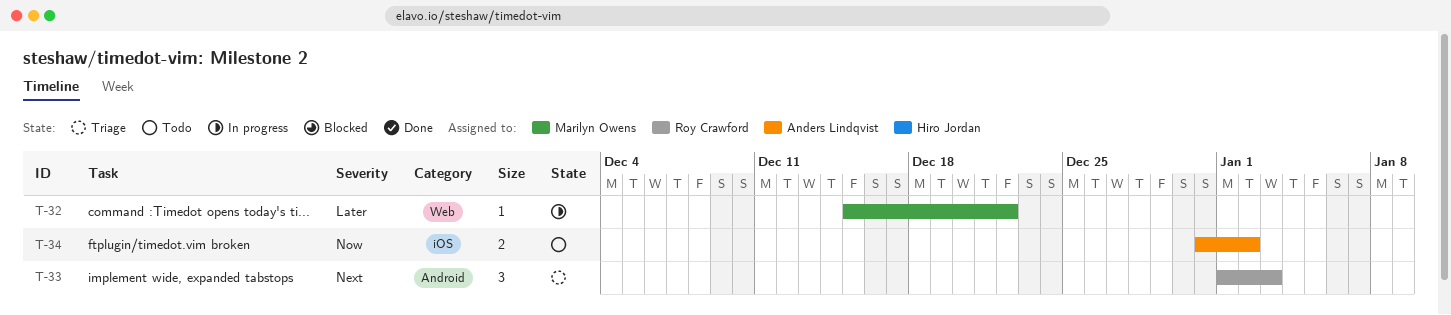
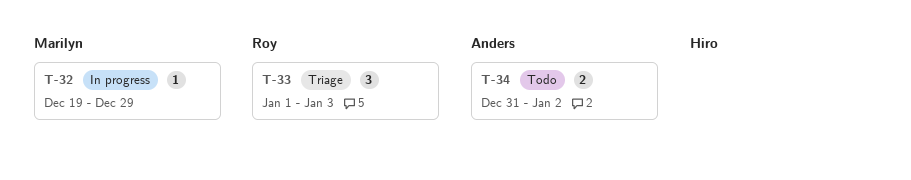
T-32, start: Dec 15 -> Dec 19
T-32, due: Dec 22 -> Dec 29

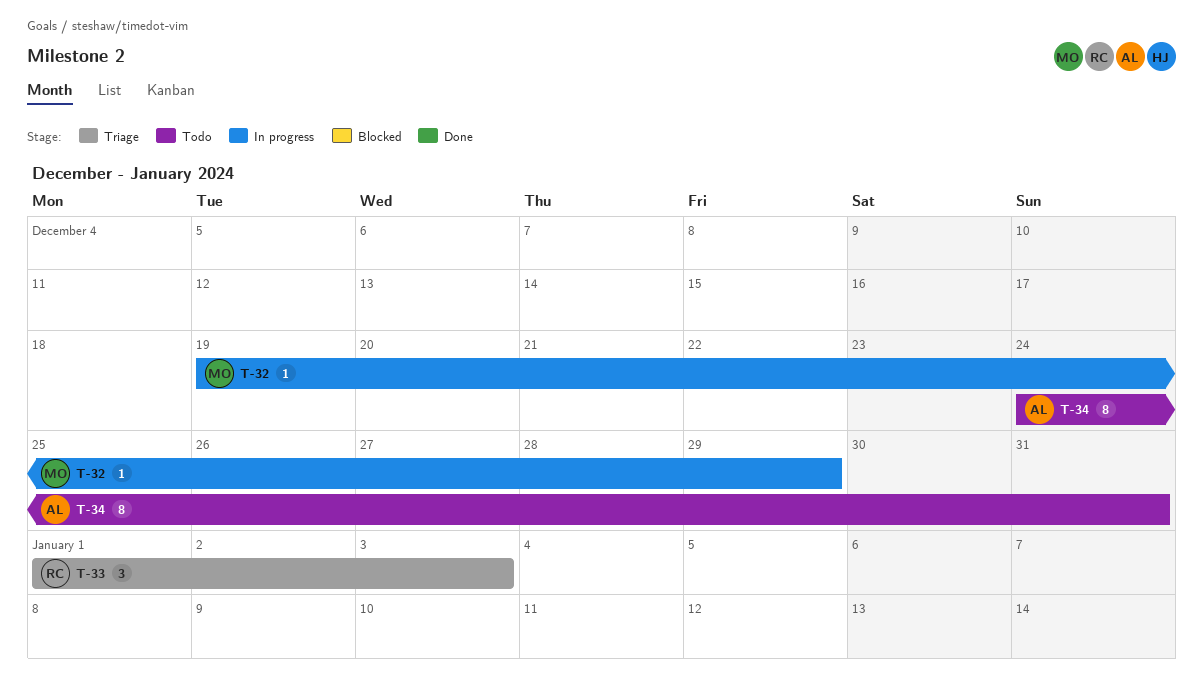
T-34, estimate: 2 -> 8
T-34, start: Dec 31 -> Dec 24
T-34, due: Jan 2 -> Dec 31

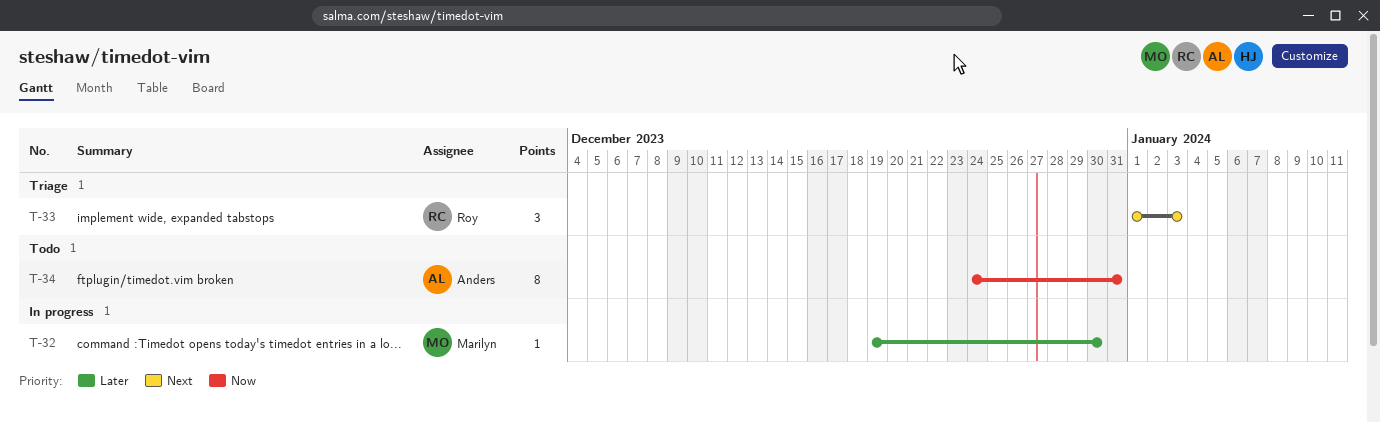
T-32, due: Dec 29 -> Dec 30

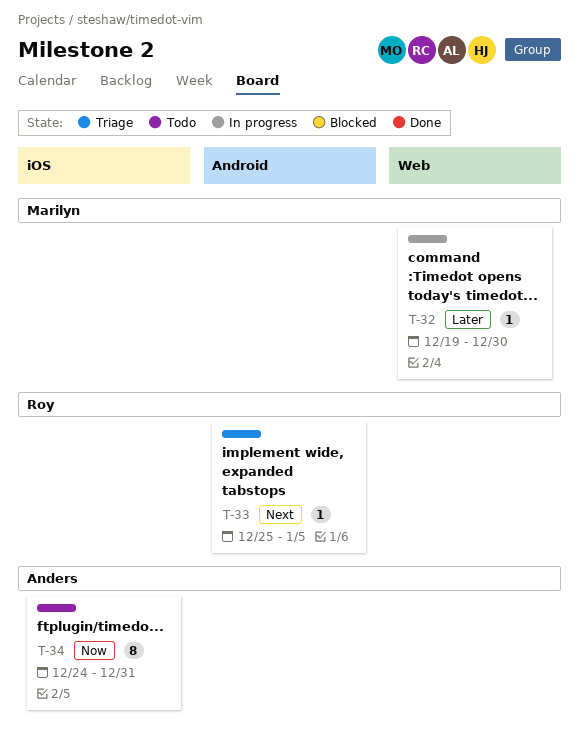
T-33, estimate: 3 -> 1
T-33, start: Jan 1 -> Dec 25
T-33, due: Jan 3 -> Jan 5

